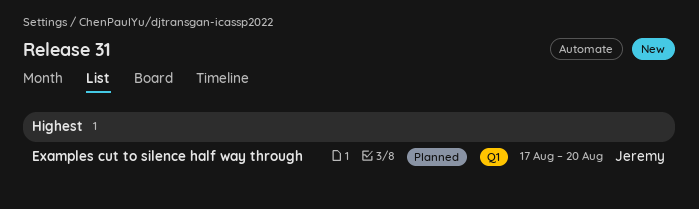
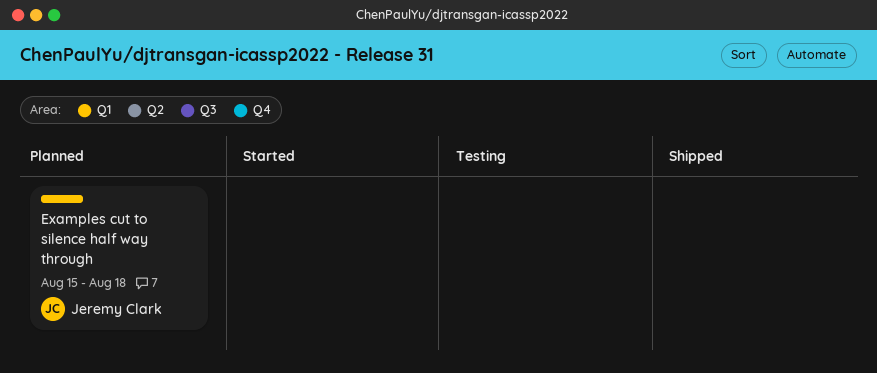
Examples cut to silence half way through, start: Aug 17 -> Aug 15
Examples cut to silence half way through, due: Aug 20 -> Aug 18

